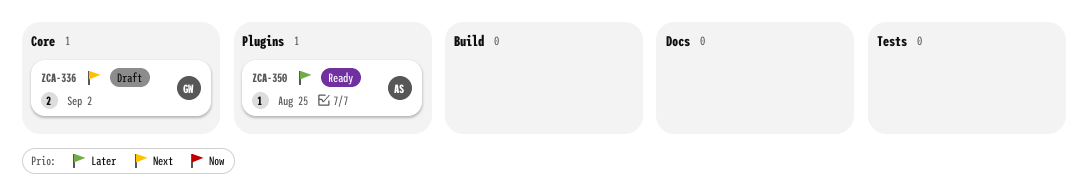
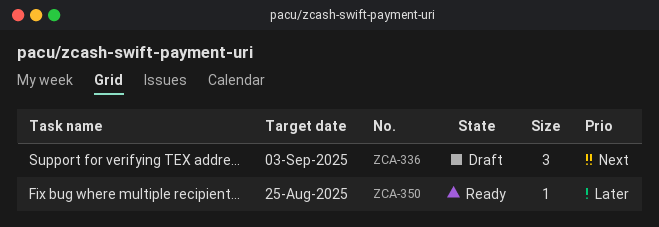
ZCA-336, estimate: 2 -> 3
ZCA-336, due: Sep 2 -> Sep 3

